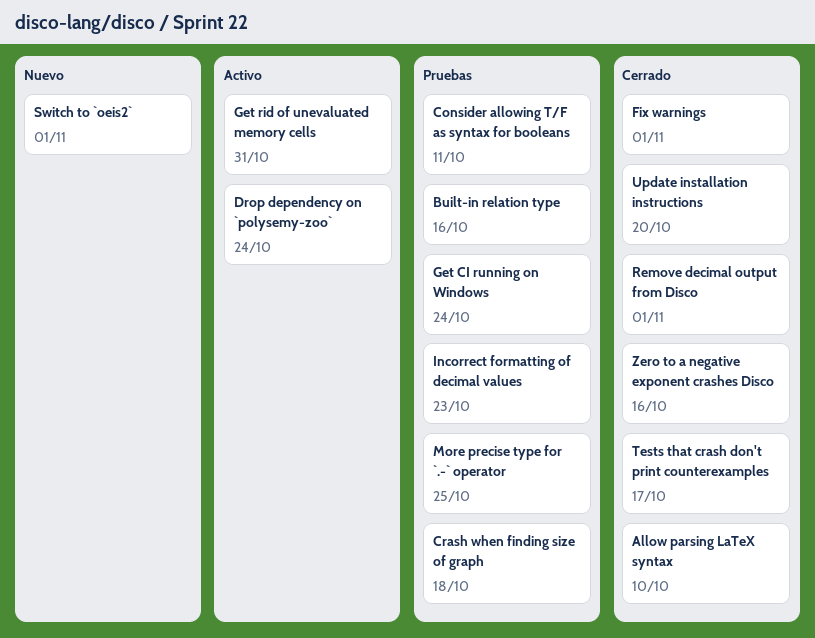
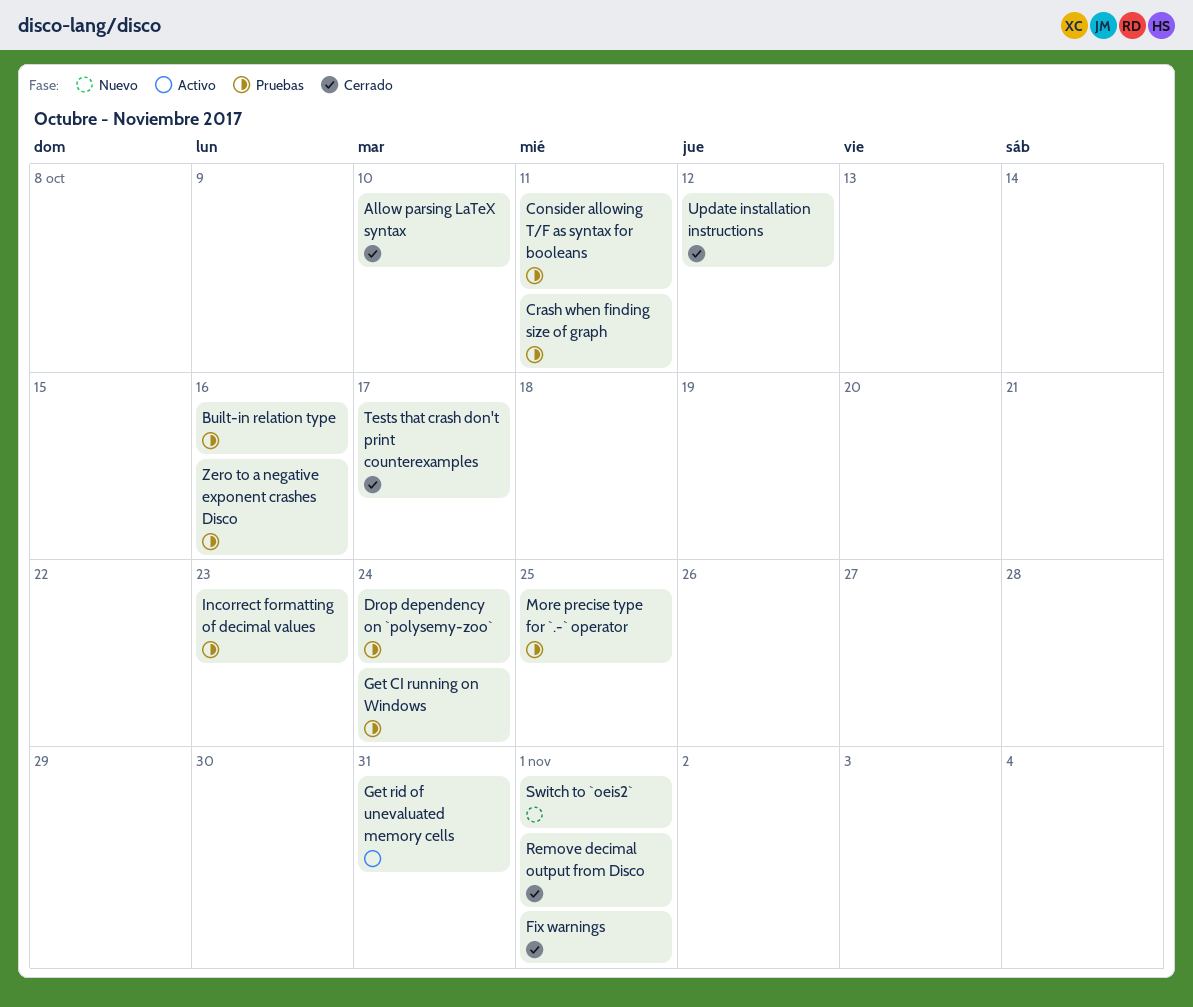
Crash when finding size of graph, due: Oct 18 -> Oct 11
Drop dependency on `polysemy-zoo`, status: Activo -> Pruebas
Update installation instructions, due: Oct 20 -> Oct 12
Zero to a negative exponent crashes Disco, status: Cerrado -> Pruebas

